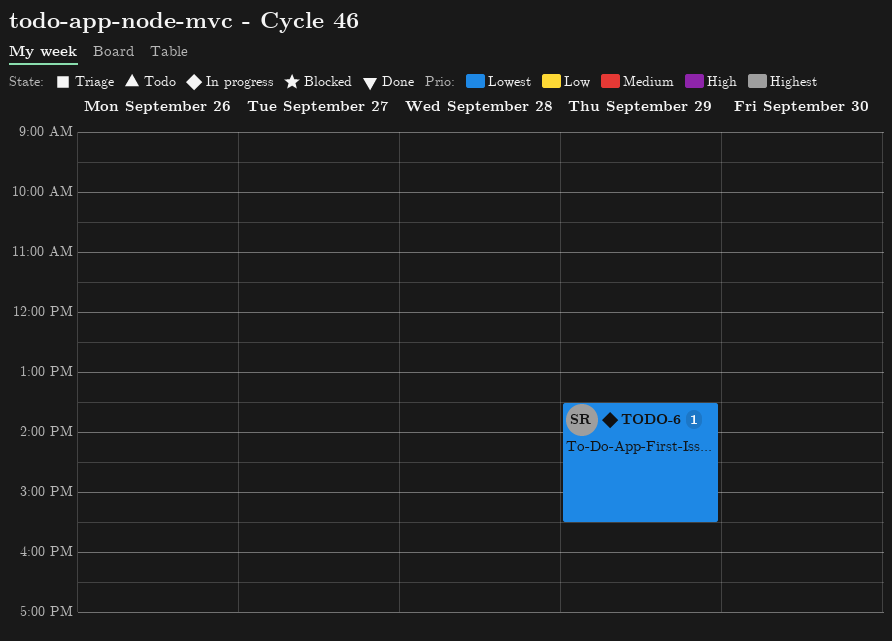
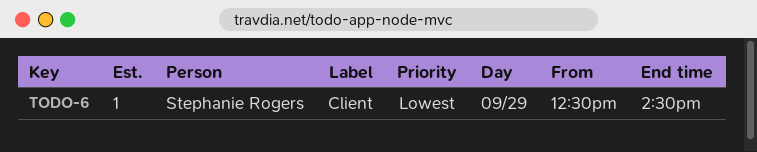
TODO-6, begins: 13:30 -> 12:30
TODO-6, ends: 15:30 -> 14:30

